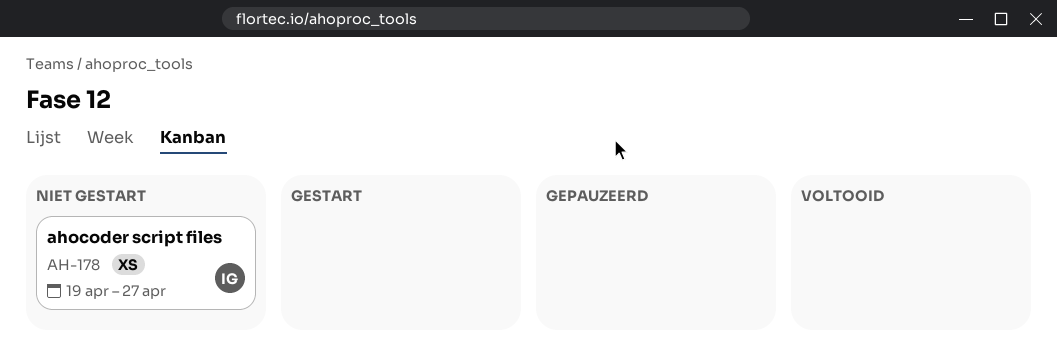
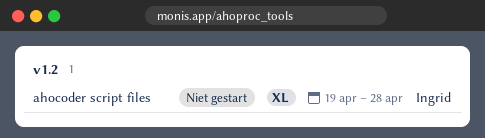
ahocoder script files, estimate: XS -> XL
ahocoder script files, due: Apr 27 -> Apr 28

